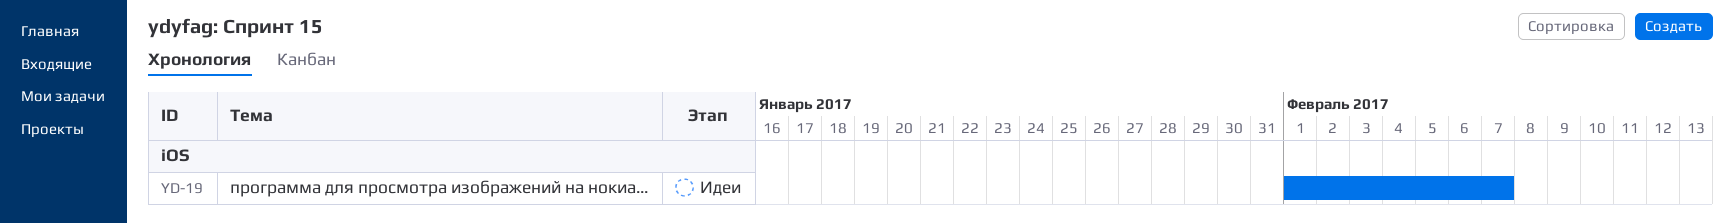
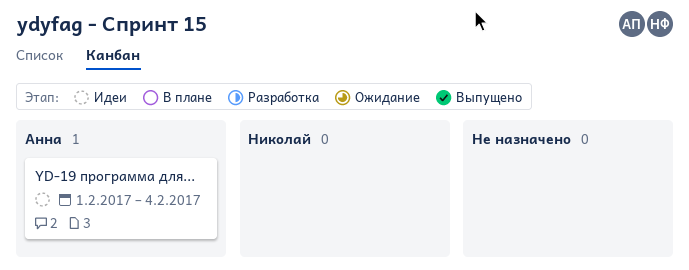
YD-19, due: Feb 7 -> Feb 4

